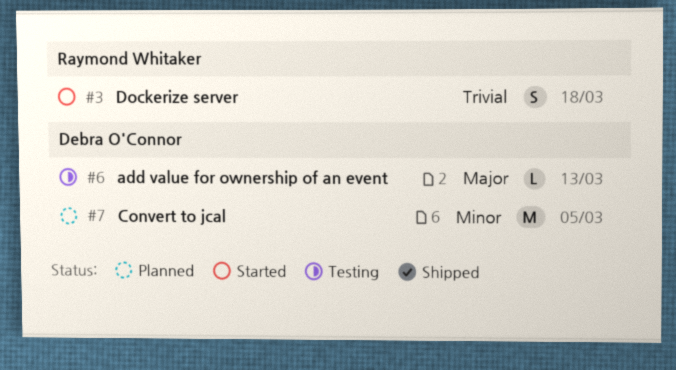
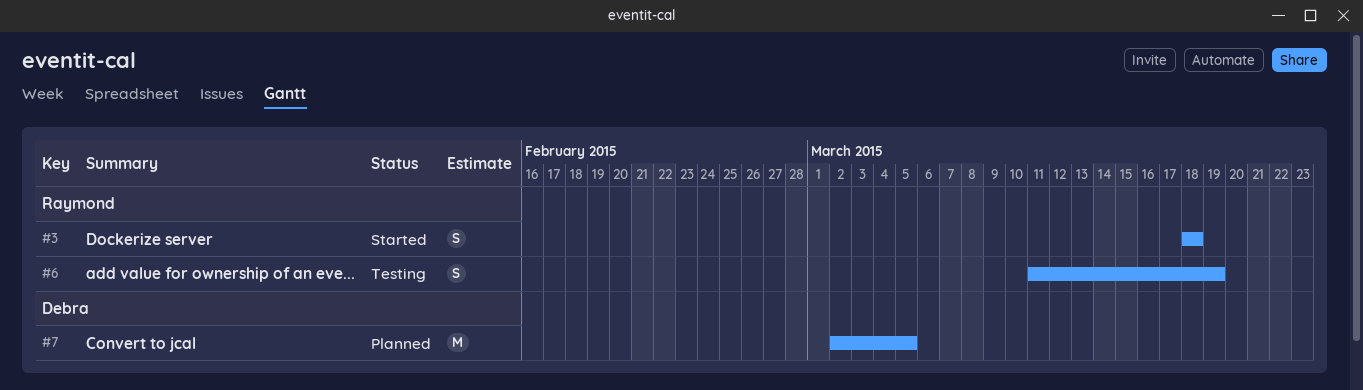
#6, owner: Debra O'Connor -> Raymond Whitaker
#6, estimate: L -> S
#6, due: Mar 13 -> Mar 19

